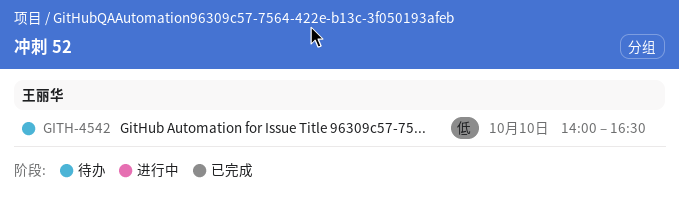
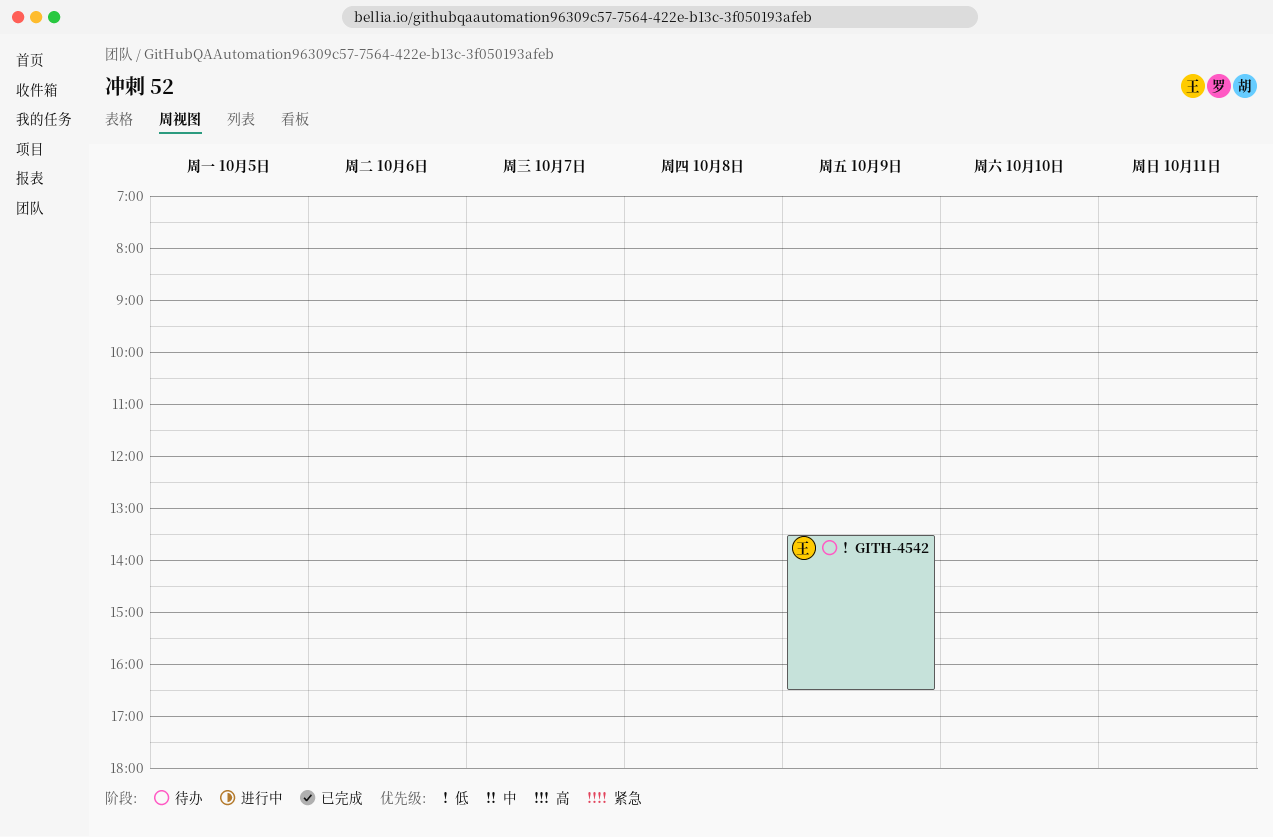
GITH-4542, day: Oct 10 -> Oct 9
GITH-4542, begins: 14:00 -> 13:30

